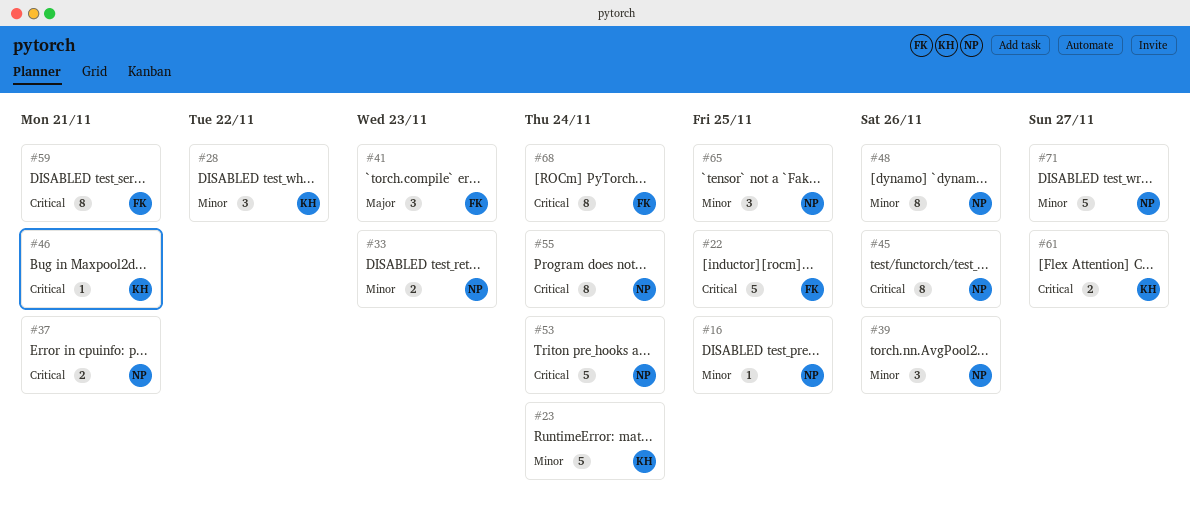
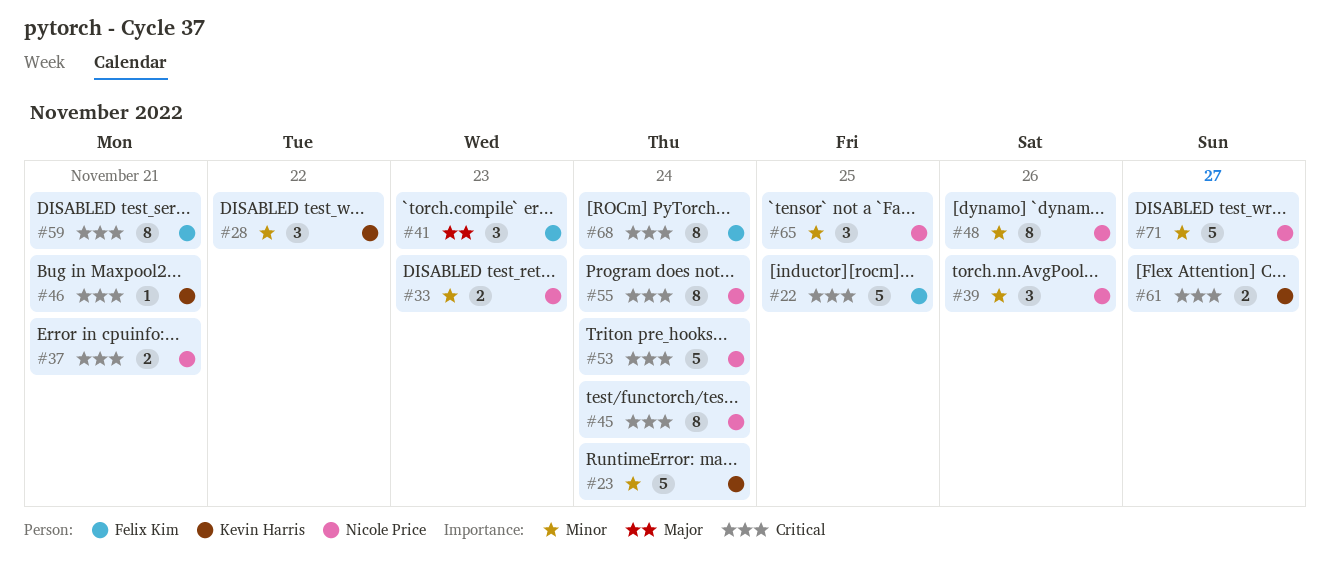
#16: present -> none
#45, due: Nov 26 -> Nov 24

